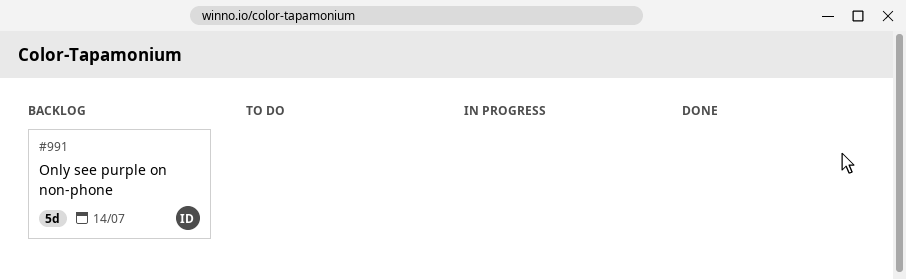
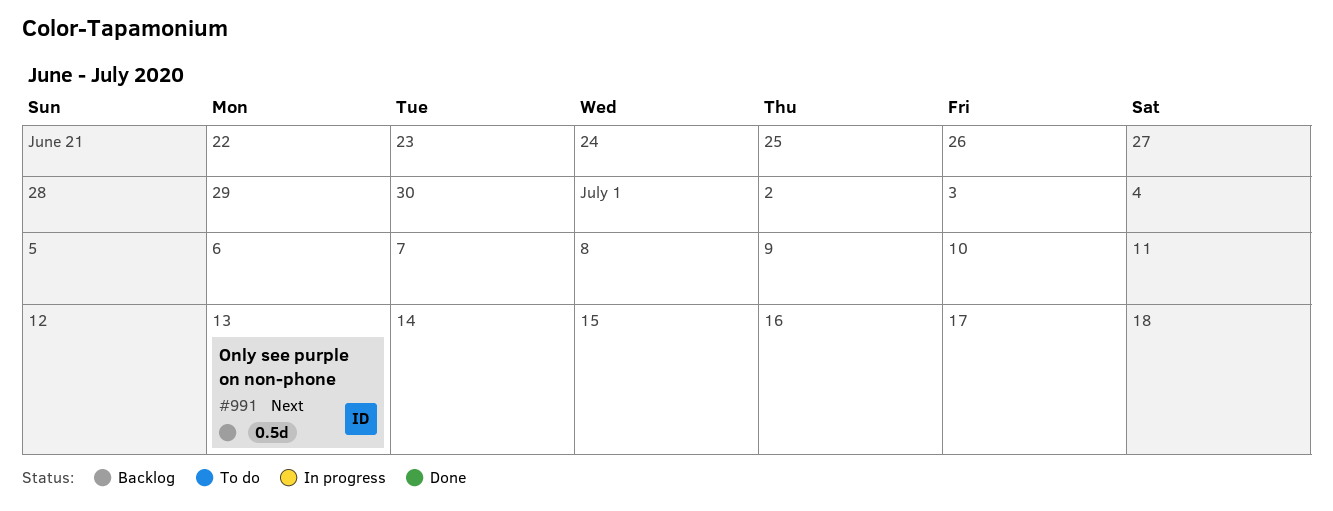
#991, estimate: 5d -> 0.5d
#991, due: Jul 14 -> Jul 13

